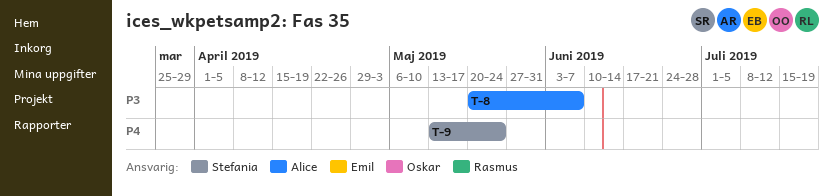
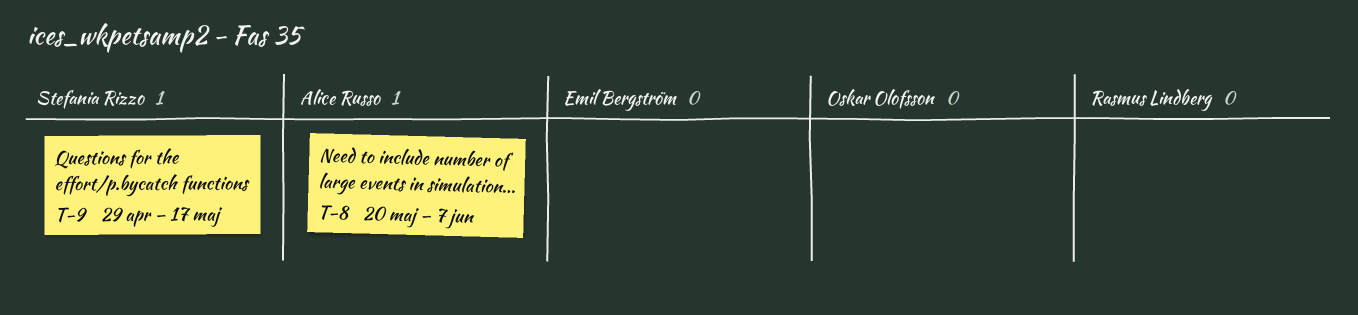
T-9, start: May 13 -> Apr 29
T-9, due: May 24 -> May 17

